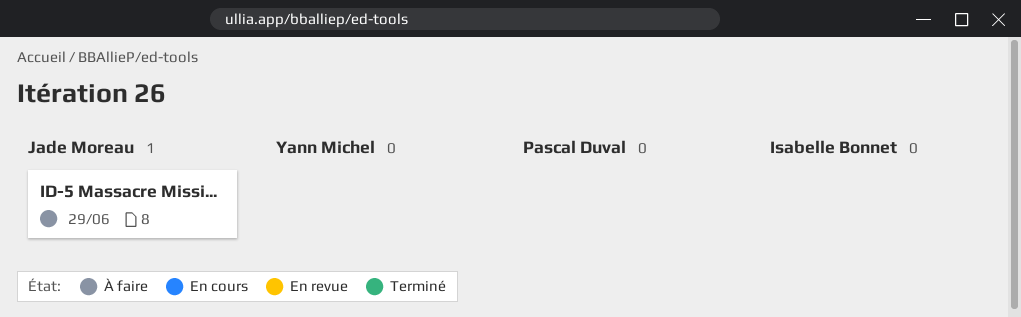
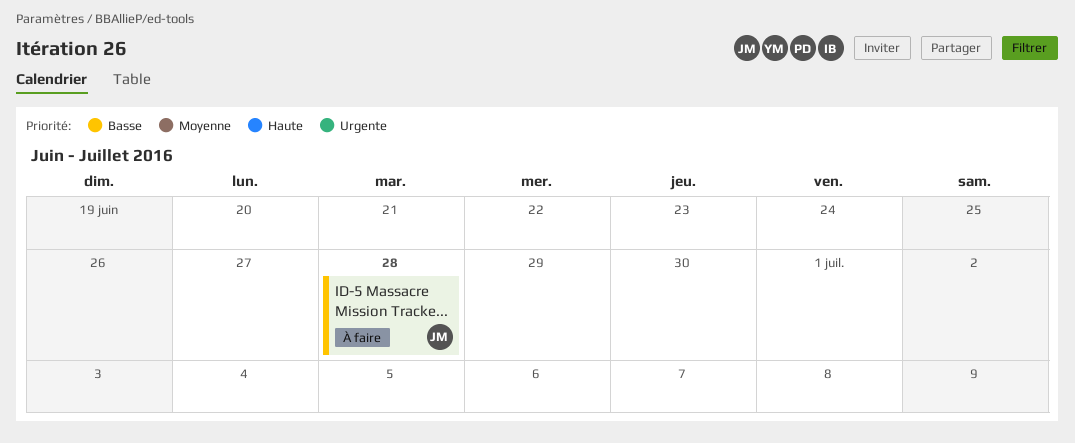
ID-5, due: Jun 29 -> Jun 28

